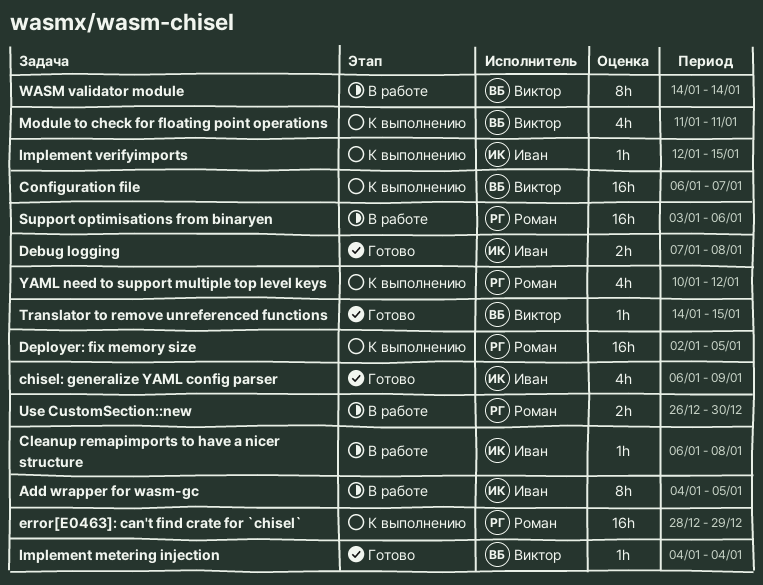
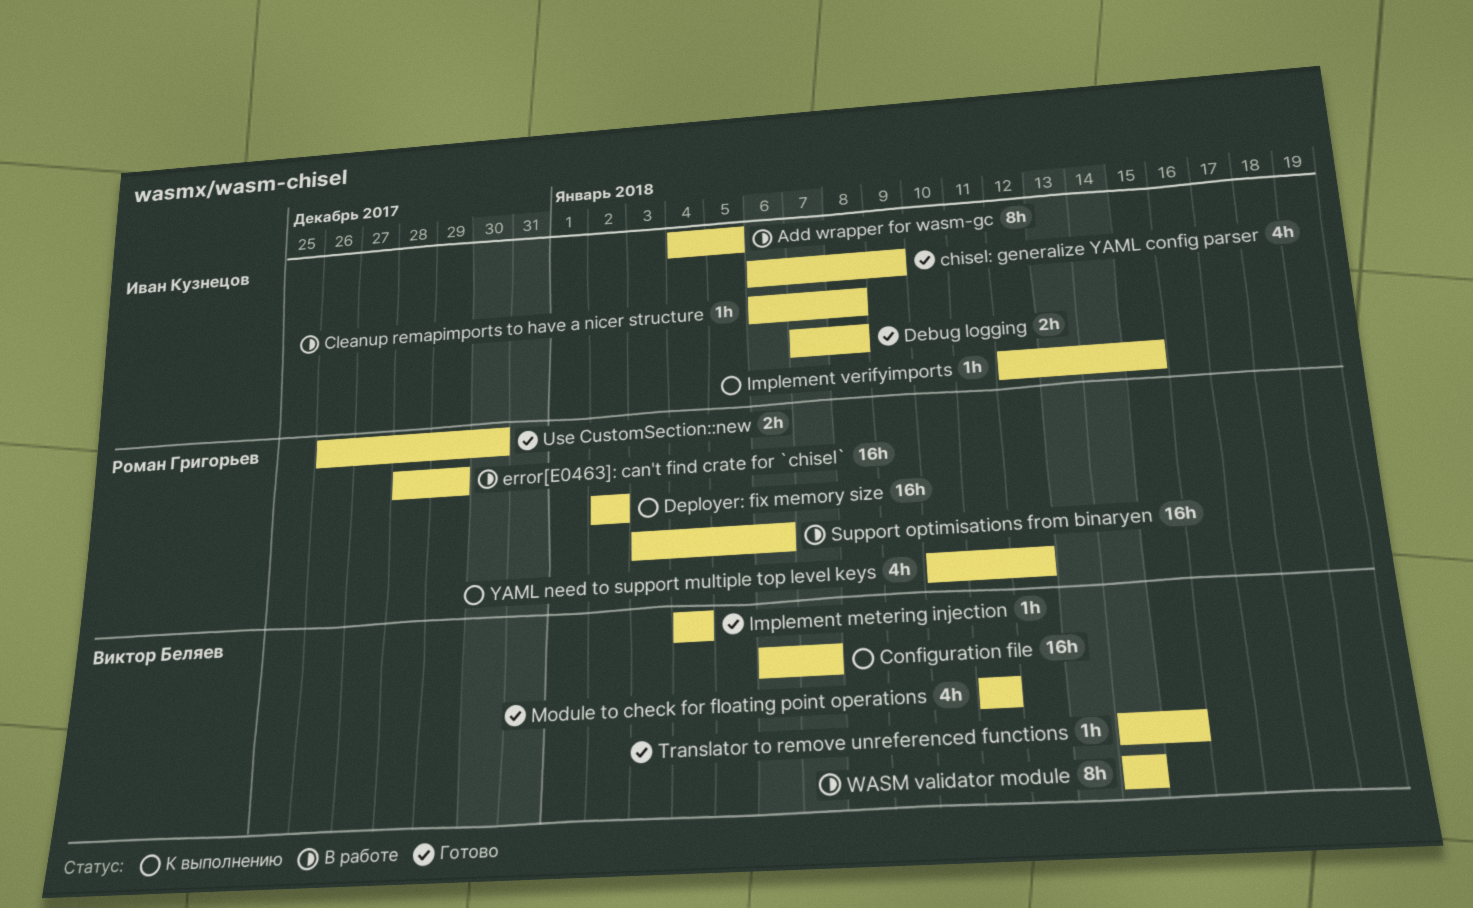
Deployer: fix memory size, due: Jan 5 -> Jan 2
error[E0463]: can't find crate for `chisel`, status: К выполнению -> В работе
Module to check for floating point operations, status: К выполнению -> Готово
Use CustomSection::new, status: В работе -> Готово

